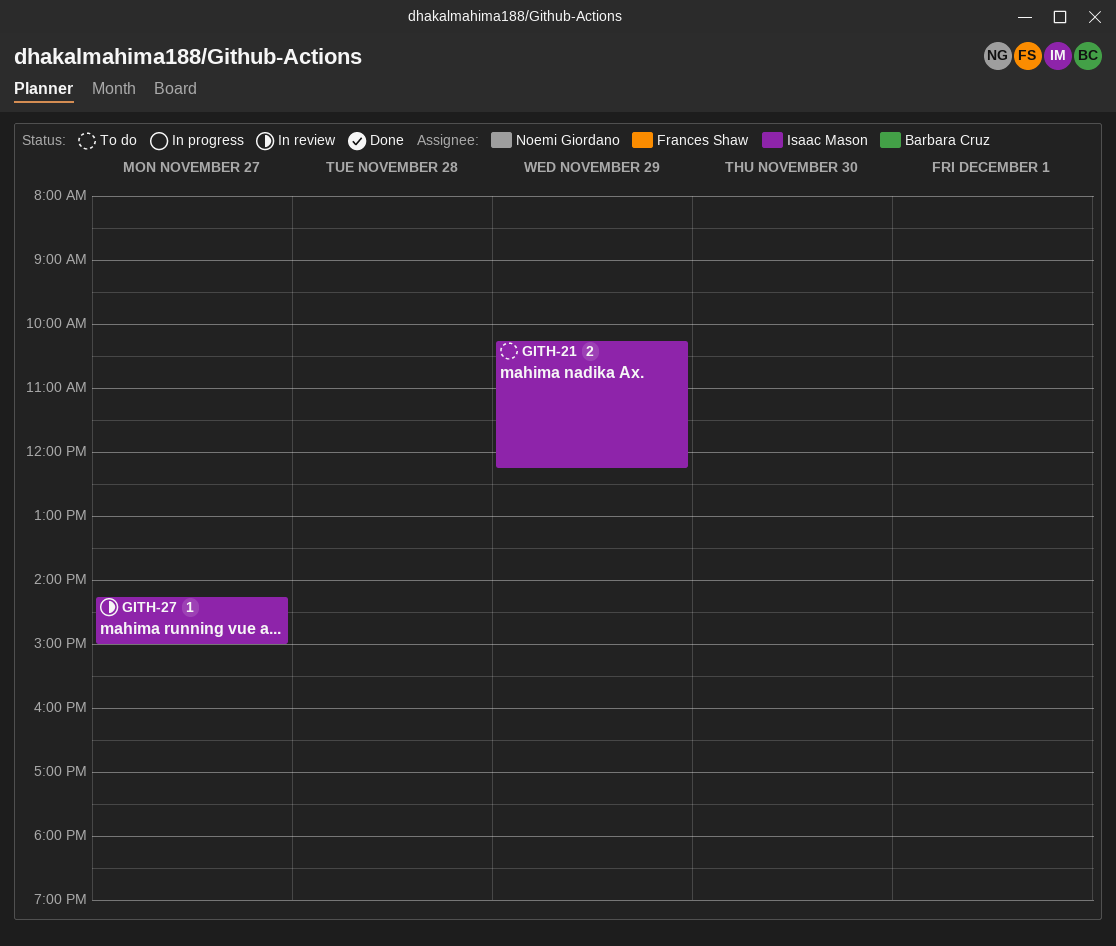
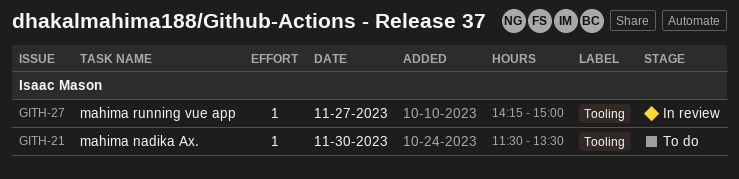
GITH-21, estimate: 2 -> 1
GITH-21, day: Nov 29 -> Nov 30
GITH-21, begins: 10:15 -> 11:30
GITH-21, ends: 12:15 -> 13:30

